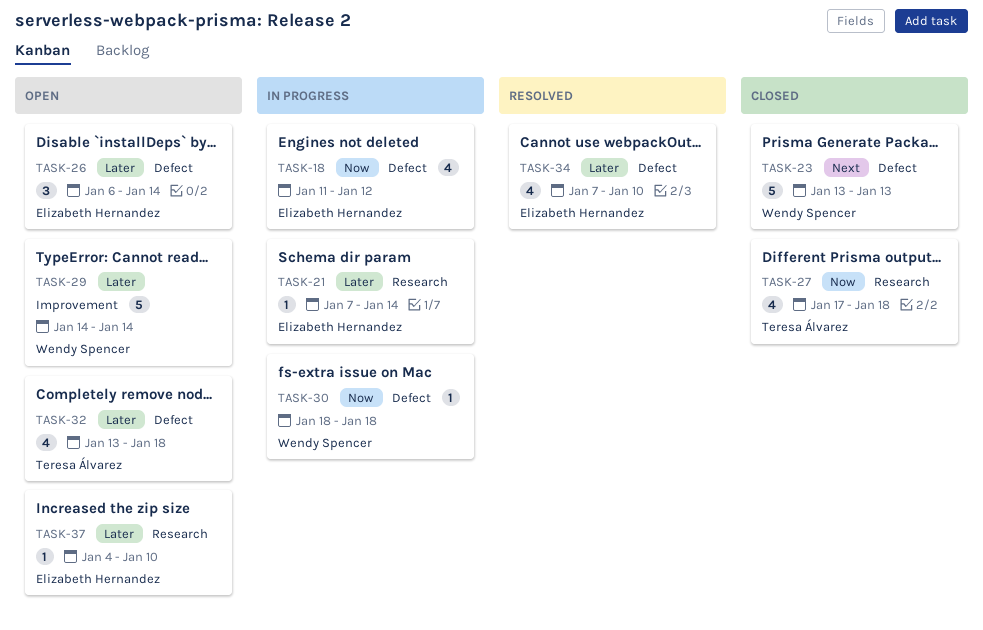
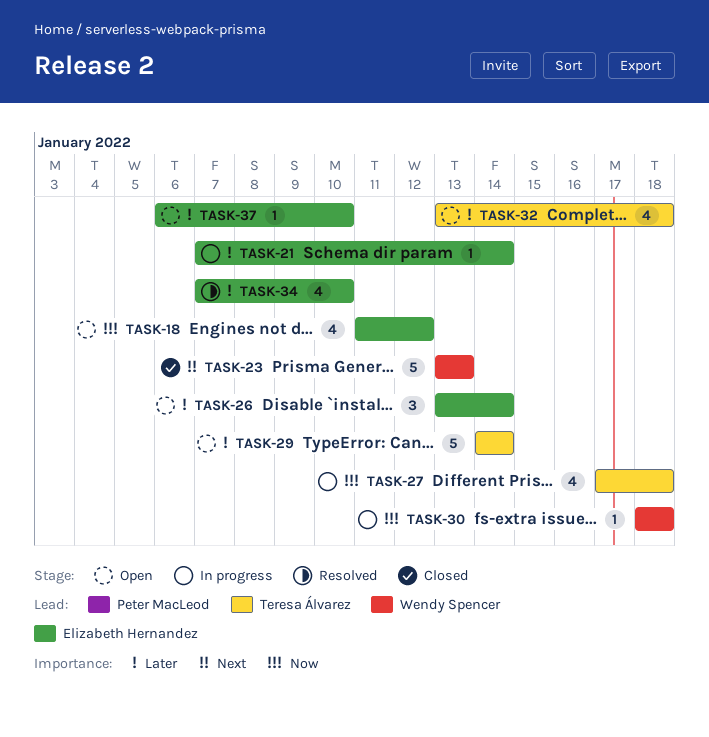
TASK-18, status: In progress -> Open
TASK-26, start: Jan 6 -> Jan 13
TASK-27, status: Closed -> In progress
TASK-29, owner: Wendy Spencer -> Teresa Álvarez
TASK-37, start: Jan 4 -> Jan 6

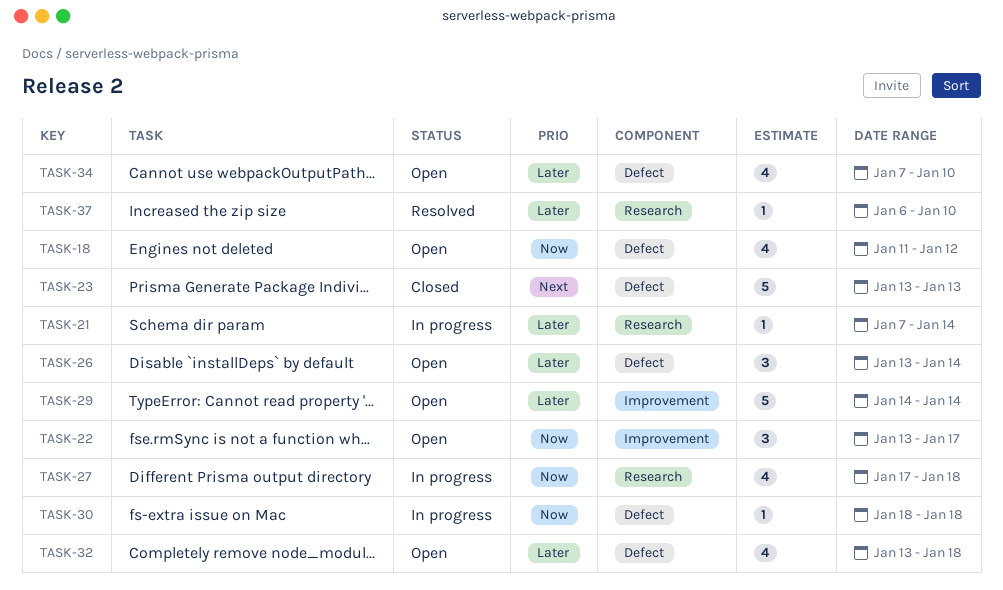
TASK-22: none -> present
TASK-34, status: Resolved -> Open
TASK-37, status: Open -> Resolved

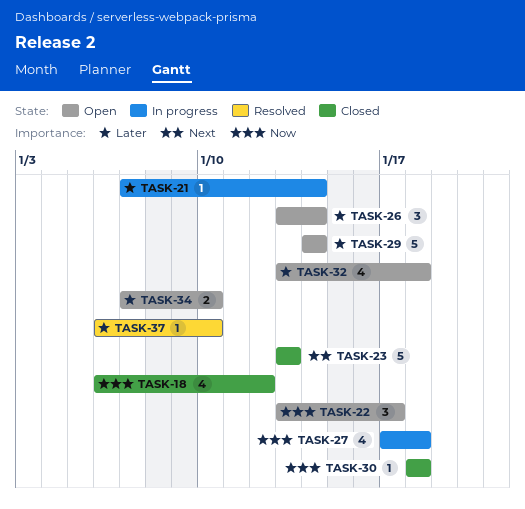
TASK-18, status: Open -> Closed
TASK-18, start: Jan 11 -> Jan 6
TASK-30, status: In progress -> Closed
TASK-34, estimate: 4 -> 2

